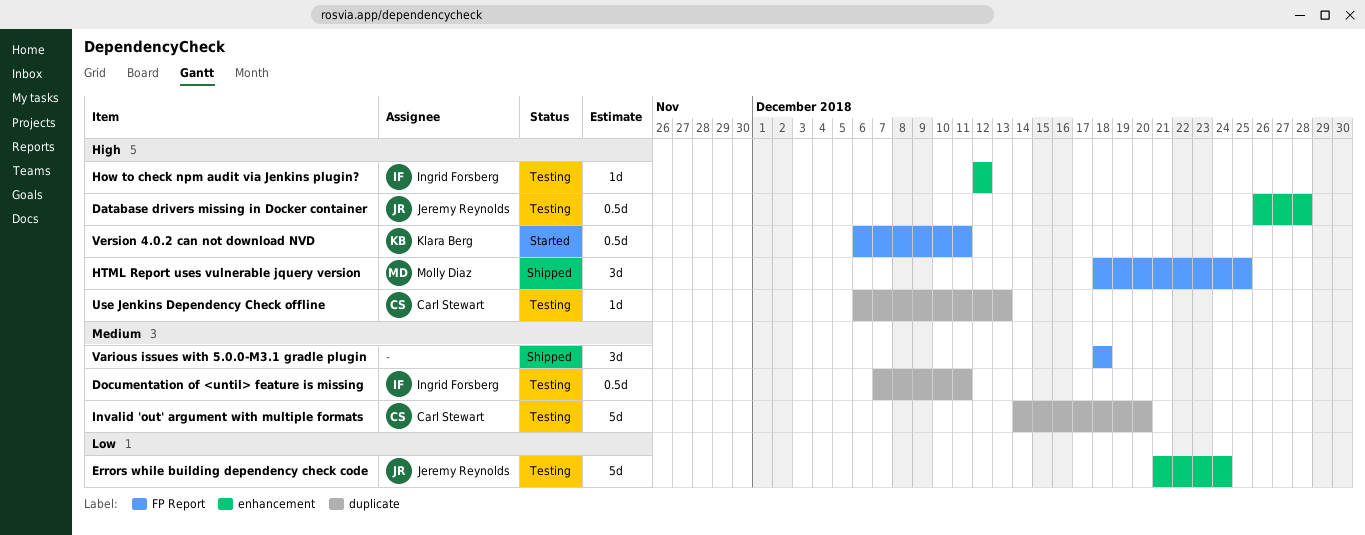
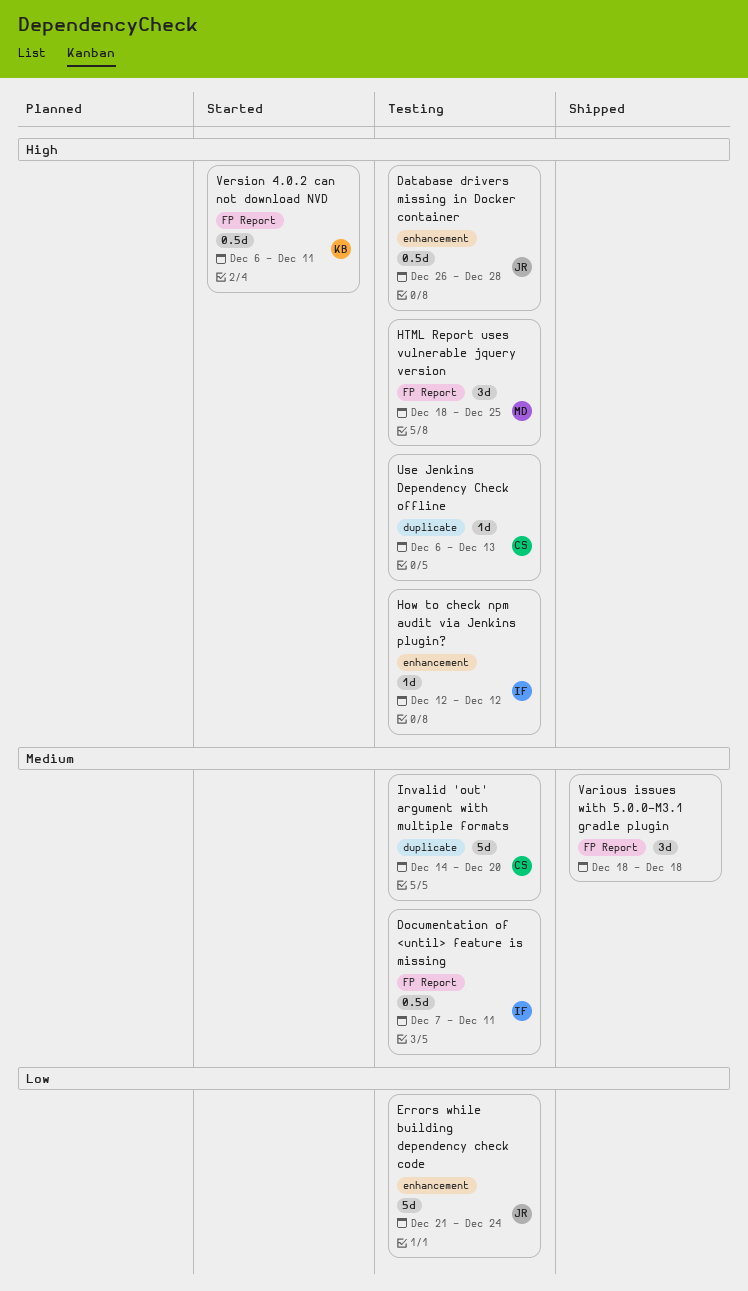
Documentation of <until> feature is missing, label: duplicate -> FP Report
HTML Report uses vulnerable jquery version, status: Shipped -> Testing

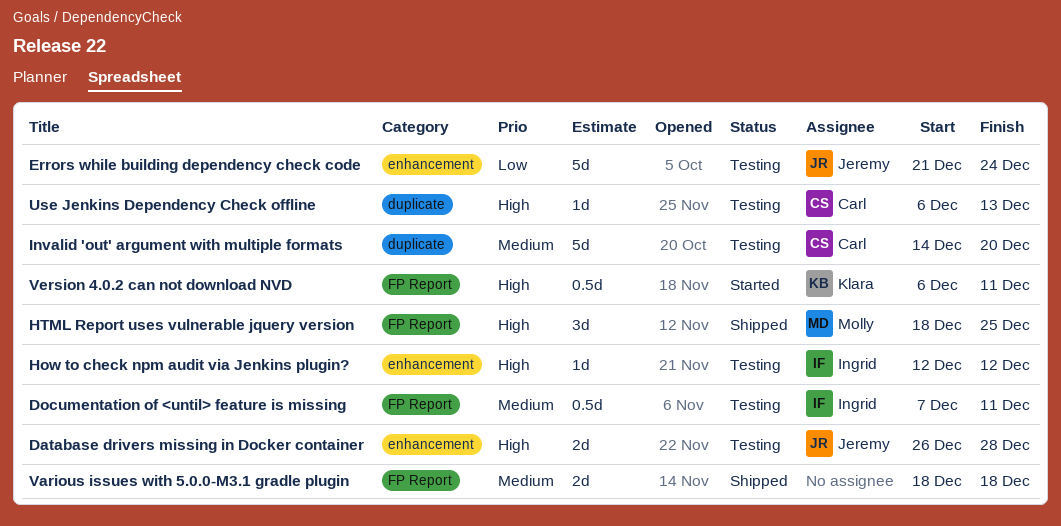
Database drivers missing in Docker container, estimate: 0.5d -> 2d
HTML Report uses vulnerable jquery version, status: Testing -> Shipped
Various issues with 5.0.0-M3.1 gradle plugin, estimate: 3d -> 2d

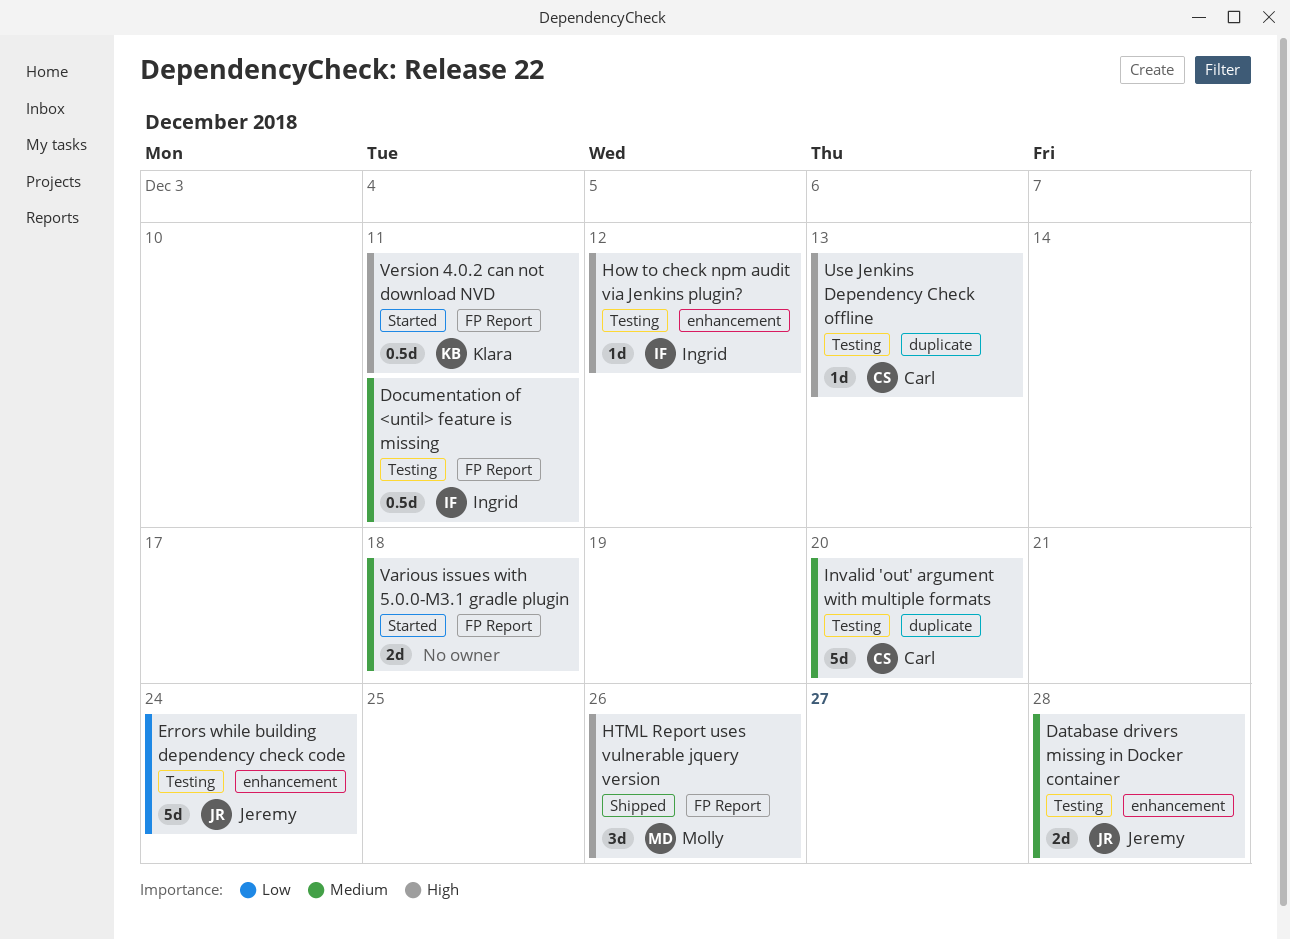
Database drivers missing in Docker container, priority: High -> Medium
HTML Report uses vulnerable jquery version, due: Dec 25 -> Dec 26
Various issues with 5.0.0-M3.1 gradle plugin, status: Shipped -> Started

